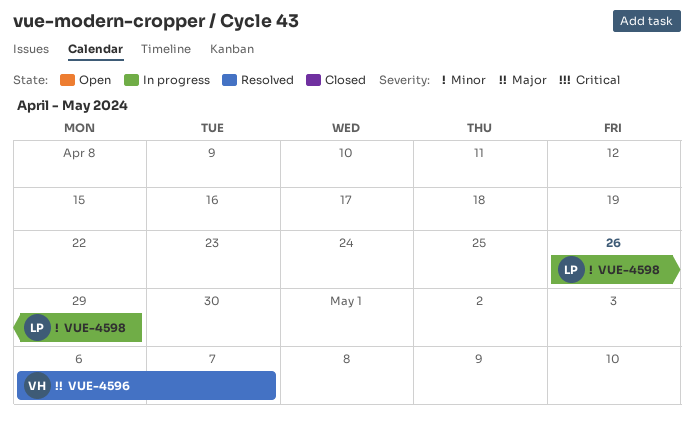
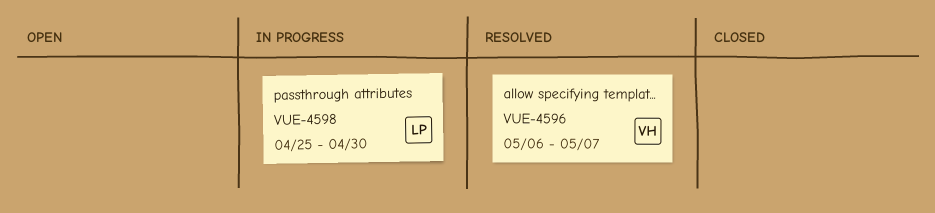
VUE-4598, start: Apr 26 -> Apr 25
VUE-4598, due: Apr 29 -> Apr 30

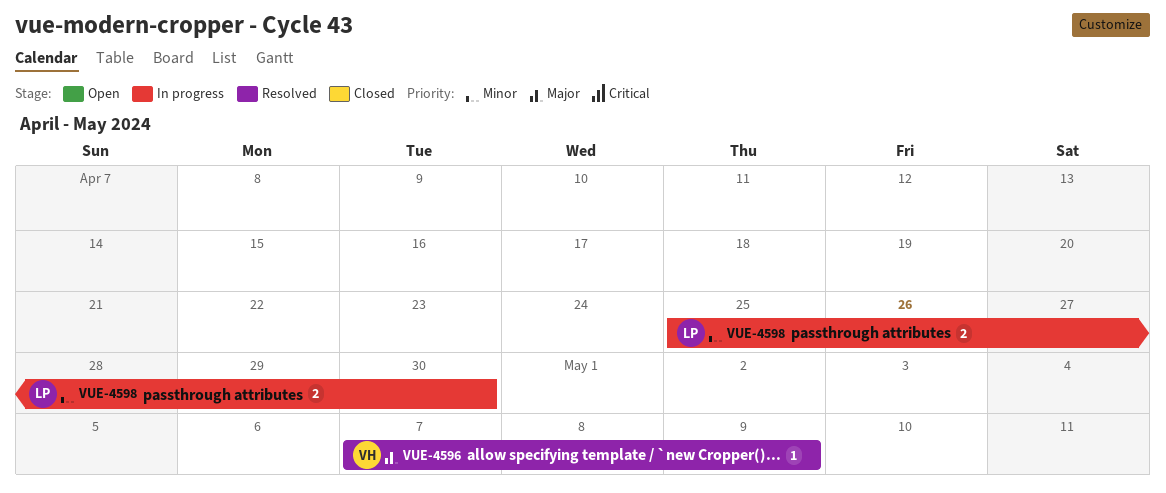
VUE-4596, start: May 6 -> May 7
VUE-4596, due: May 7 -> May 9

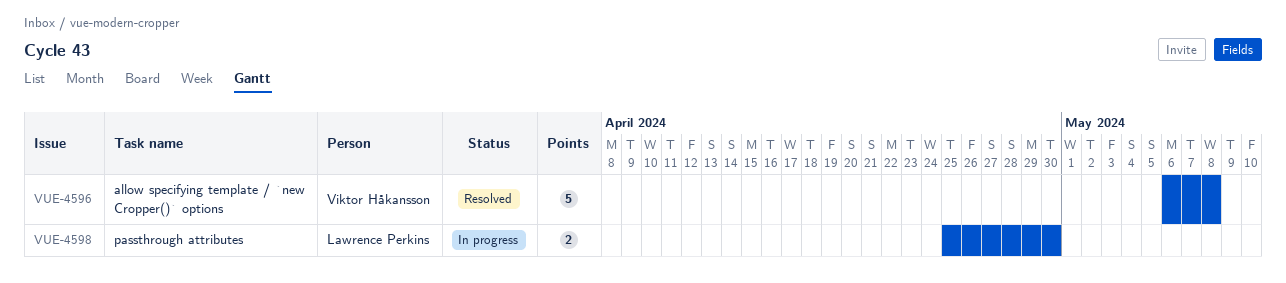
VUE-4596, estimate: 1 -> 5
VUE-4596, start: May 7 -> May 6
VUE-4596, due: May 9 -> May 8

